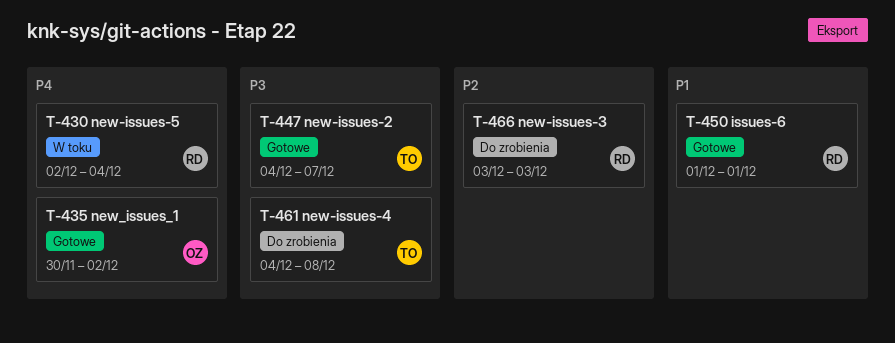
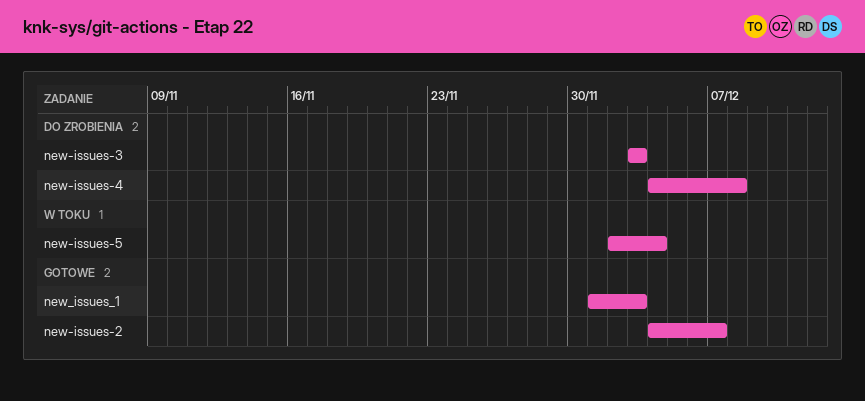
issues-6: present -> none
new_issues_1, start: Nov 30 -> Dec 1
new_issues_1, due: Dec 2 -> Dec 3

